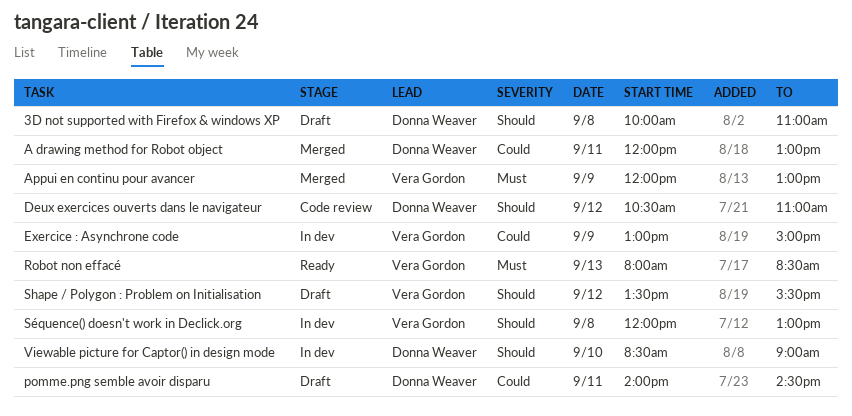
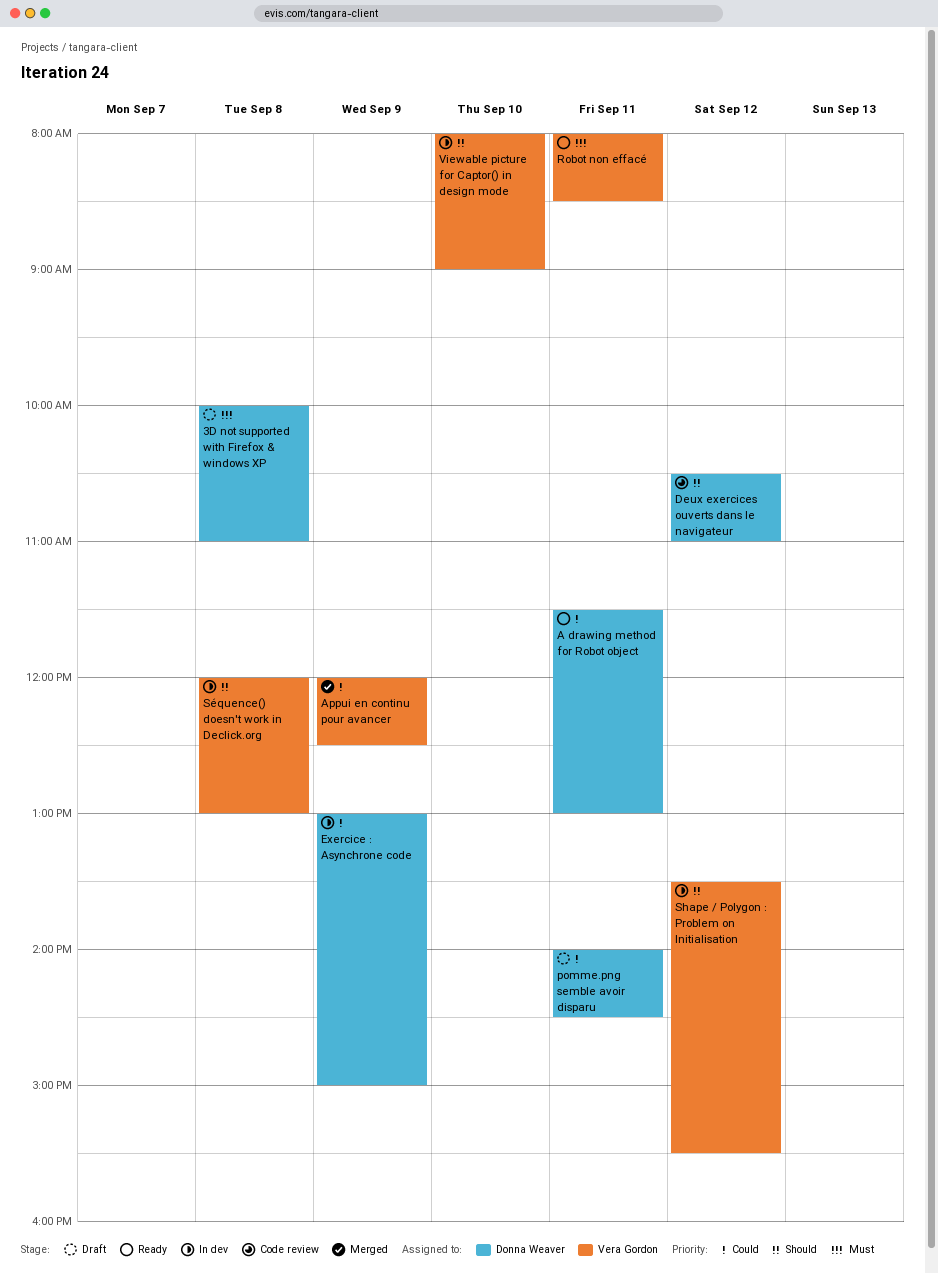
3D not supported with Firefox & windows XP, priority: Should -> Must
A drawing method for Robot object, status: Merged -> Ready
A drawing method for Robot object, begins: 12:00 -> 11:30
Appui en continu pour avancer, priority: Must -> Could
Appui en continu pour avancer, ends: 13:00 -> 12:30
Exercice : Asynchrone code, owner: Vera Gordon -> Donna Weaver
Robot non effacé, day: Sep 13 -> Sep 11
Shape / Polygon : Problem on Initialisation, status: Draft -> In dev
Viewable picture for Captor() in design mode, owner: Donna Weaver -> Vera Gordon
Viewable picture for Captor() in design mode, begins: 08:30 -> 08:00

